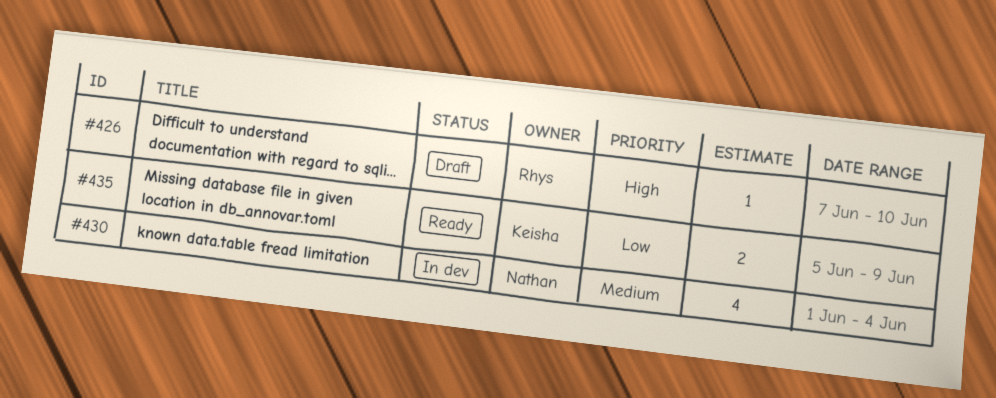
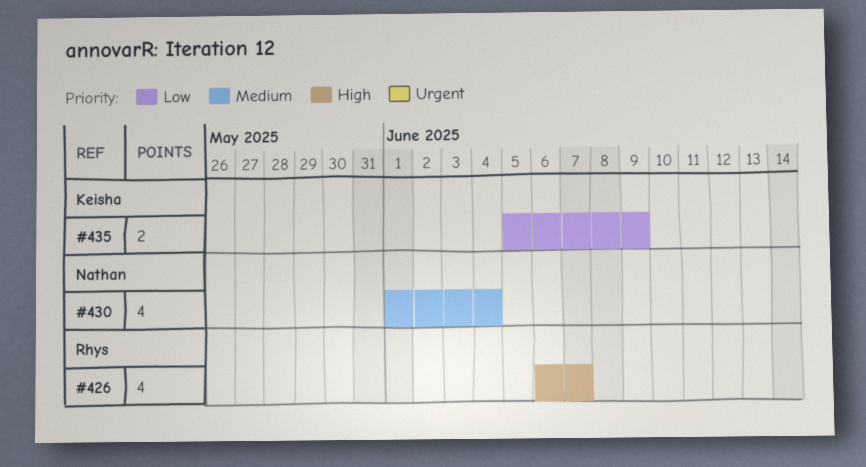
#426, estimate: 1 -> 4
#426, start: Jun 7 -> Jun 6
#426, due: Jun 10 -> Jun 7

